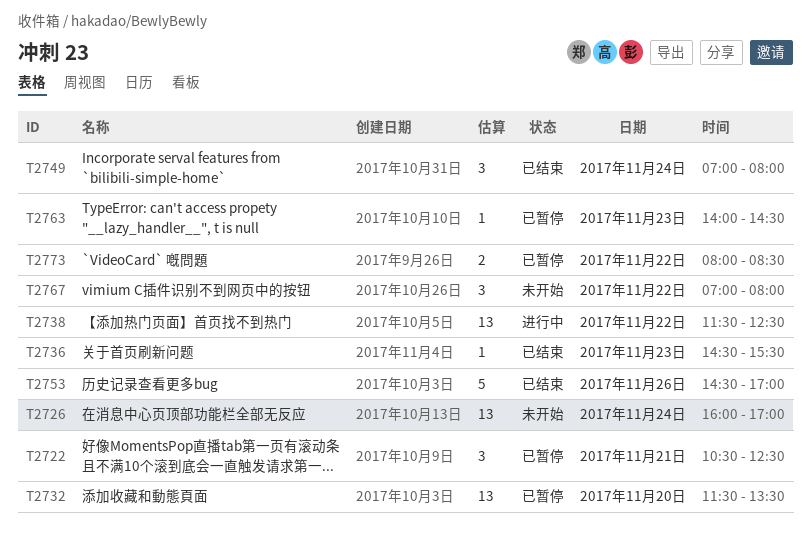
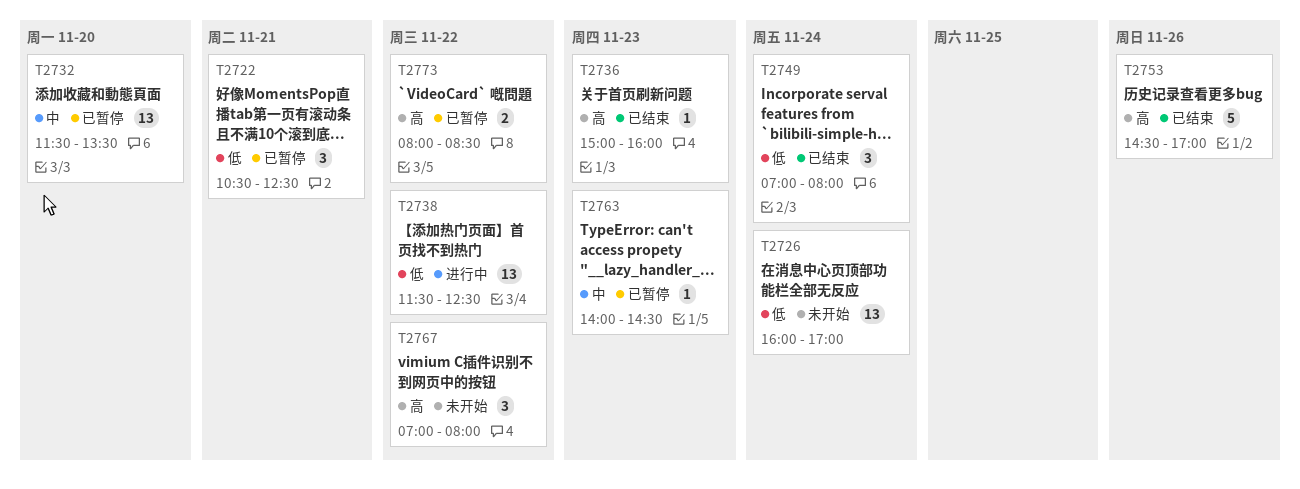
T2736, begins: 14:30 -> 15:00
T2736, ends: 15:30 -> 16:00

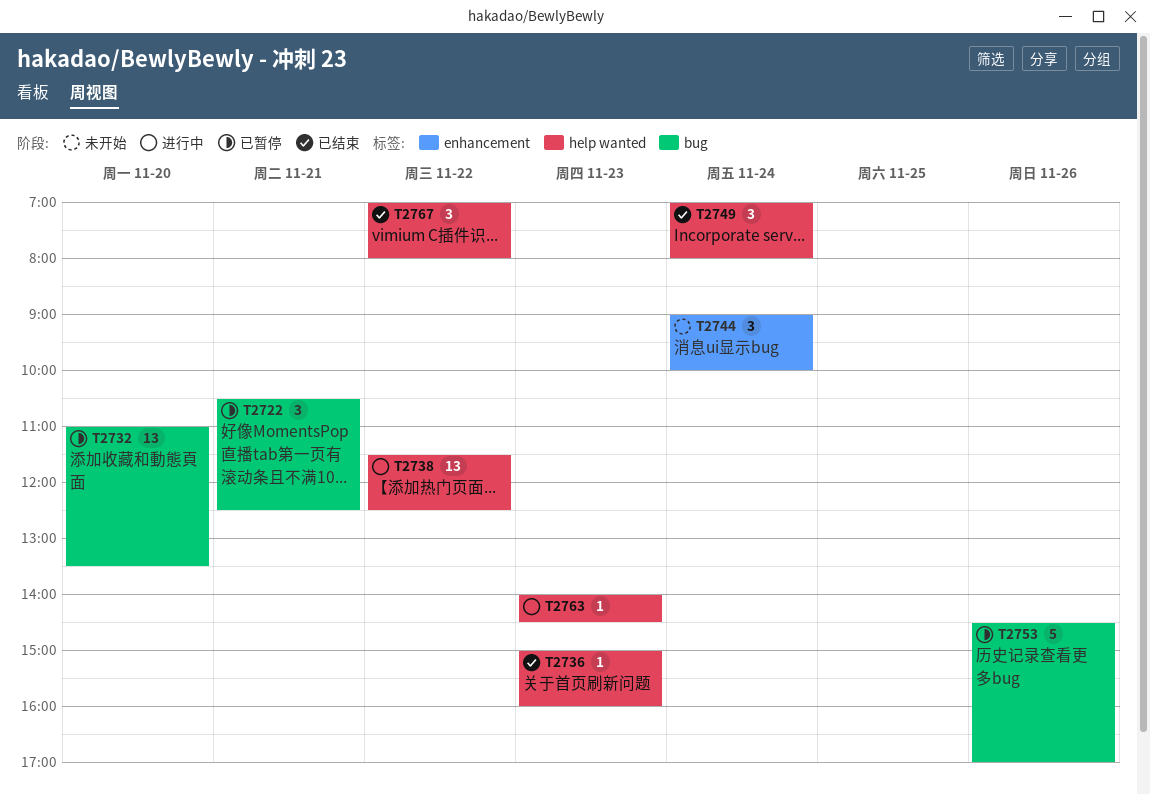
T2726: present -> none
T2732, begins: 11:30 -> 11:00
T2744: none -> present
T2753, status: 已结束 -> 已暂停
T2763, status: 已暂停 -> 进行中
T2767, status: 未开始 -> 已结束
T2773: present -> none

